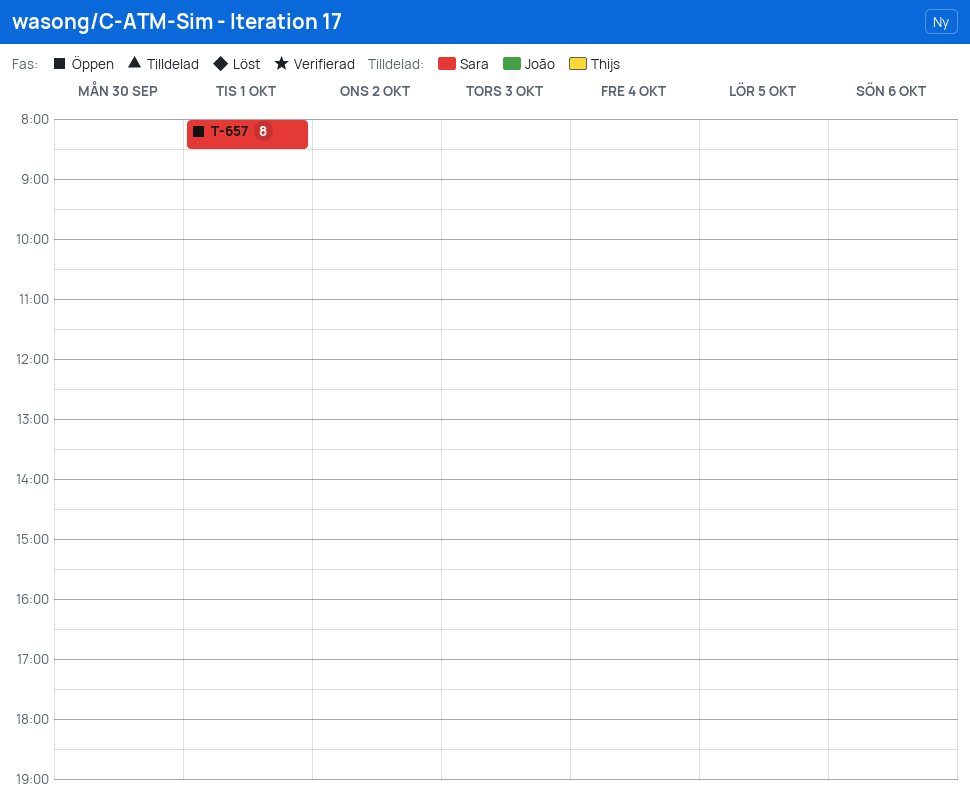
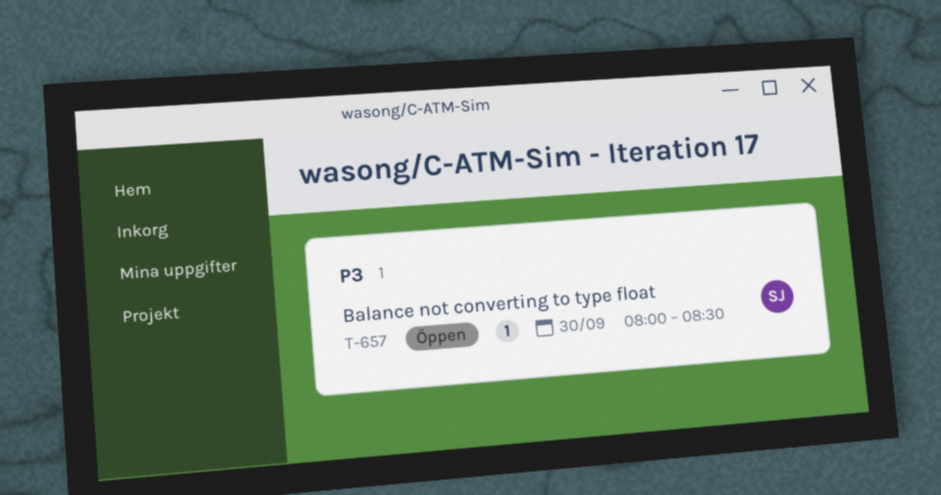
T-657, estimate: 8 -> 1
T-657, day: Oct 1 -> Sep 30

